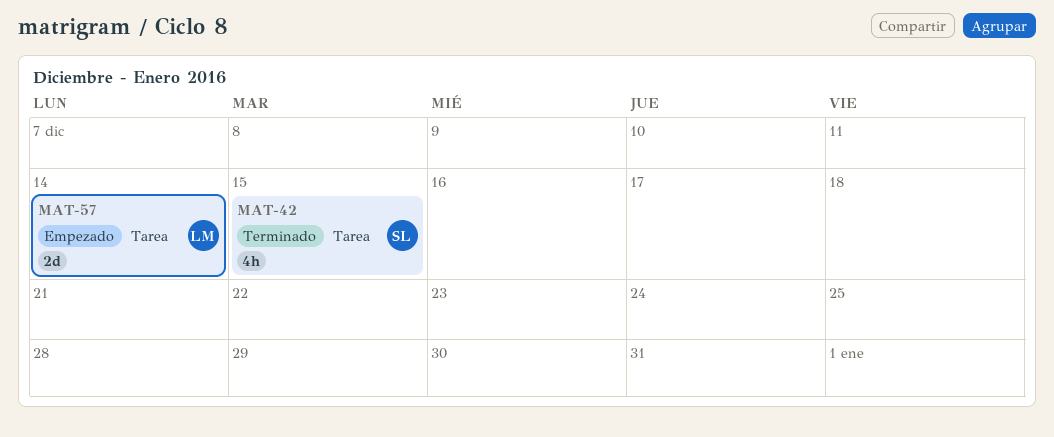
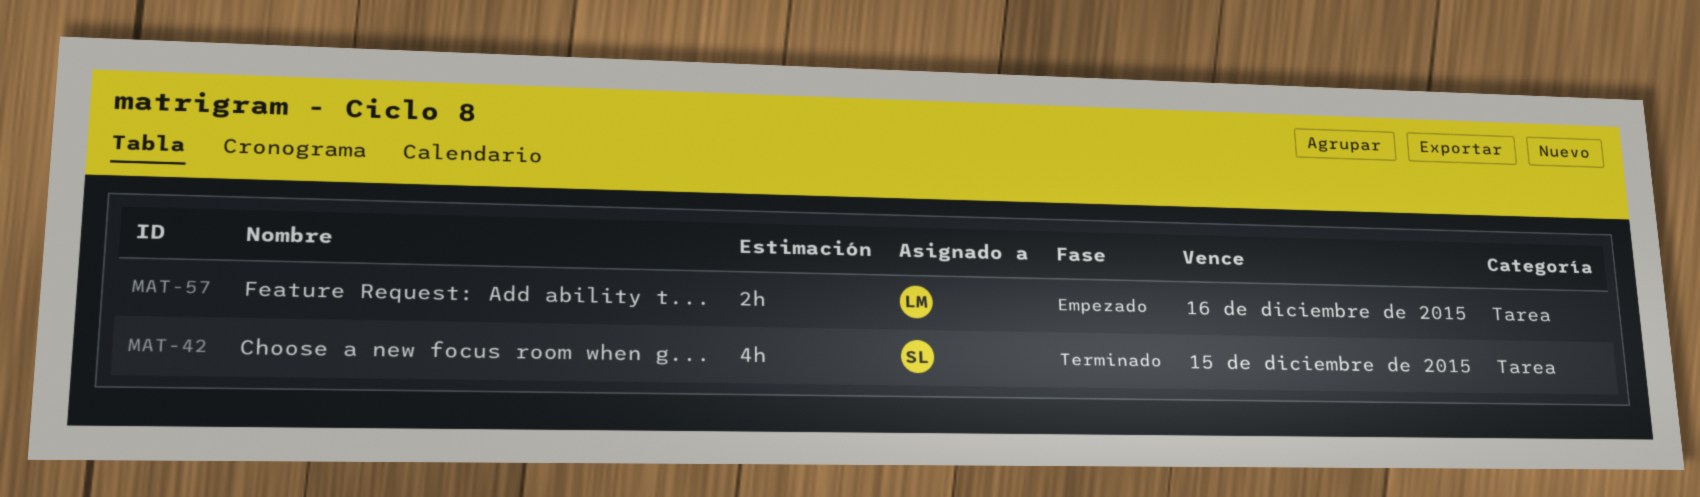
MAT-57, estimate: 2d -> 2h
MAT-57, due: Dec 14 -> Dec 16

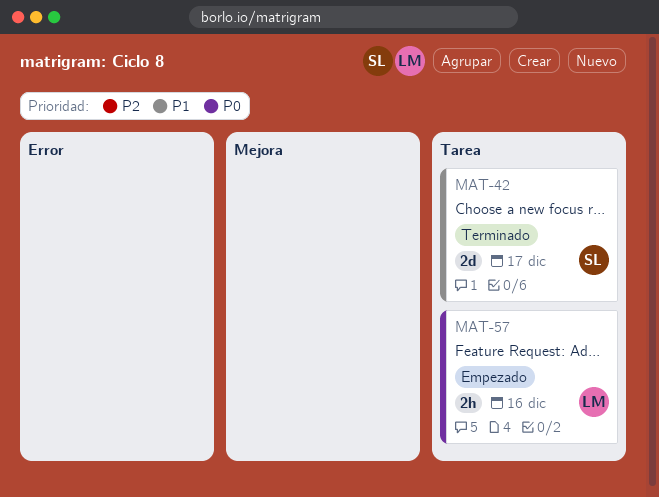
MAT-42, estimate: 4h -> 2d
MAT-42, due: Dec 15 -> Dec 17

